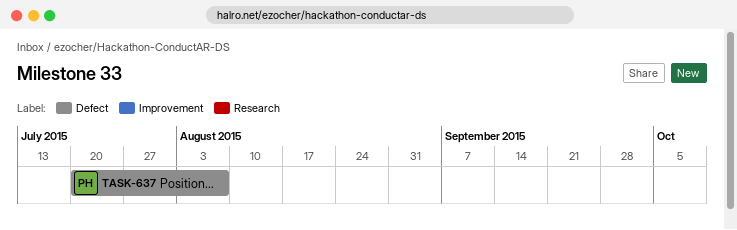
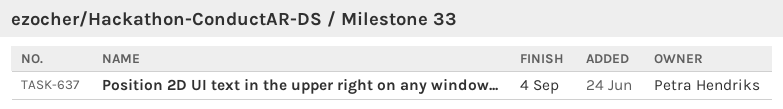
TASK-637, due: Aug 7 -> Sep 4

